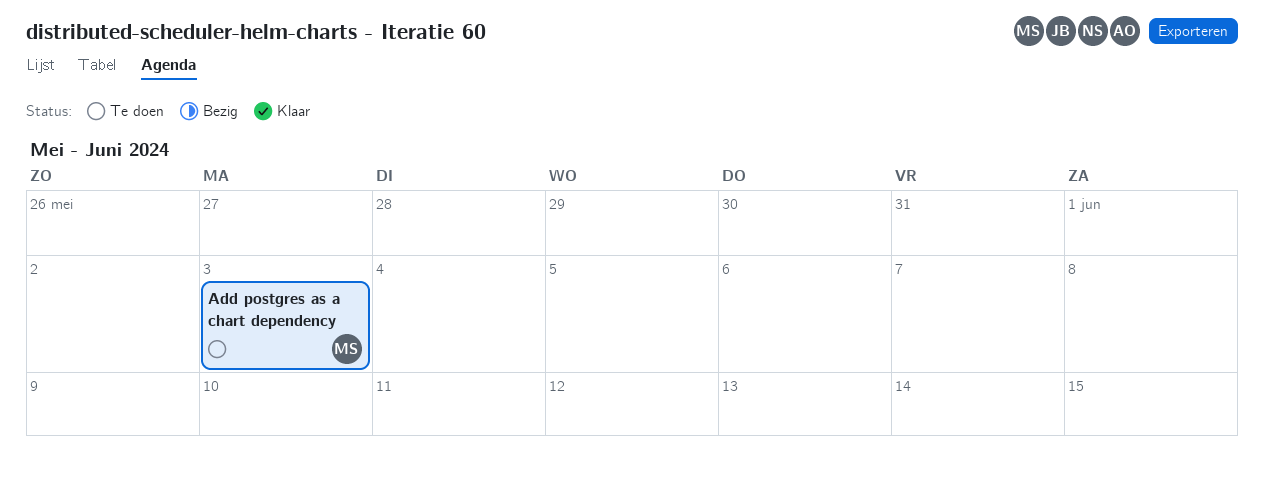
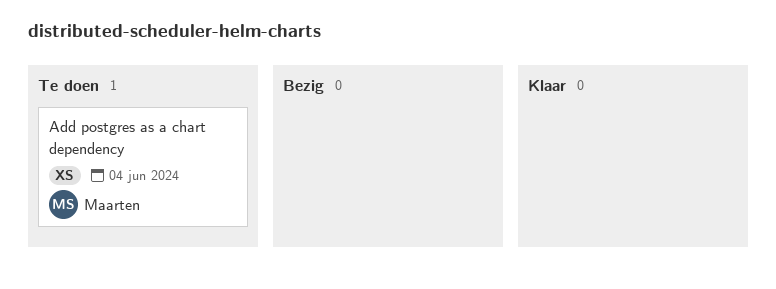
Add postgres as a chart dependency, due: Jun 3 -> Jun 4

